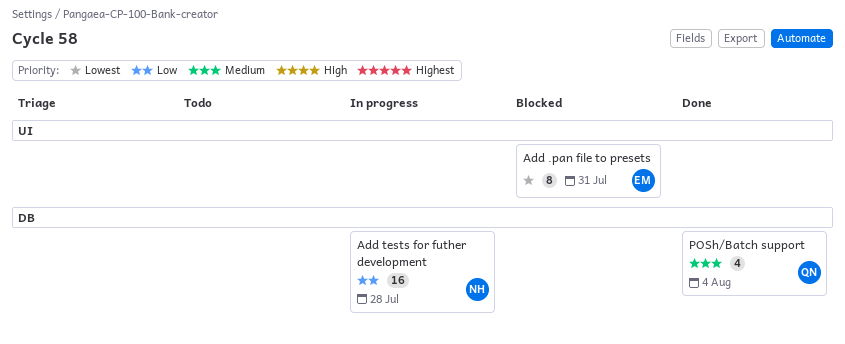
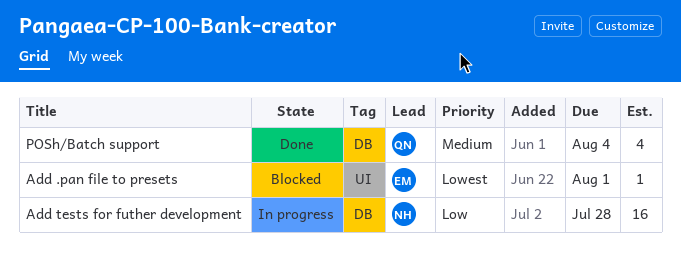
Add .pan file to presets, estimate: 8 -> 1
Add .pan file to presets, due: Jul 31 -> Aug 1

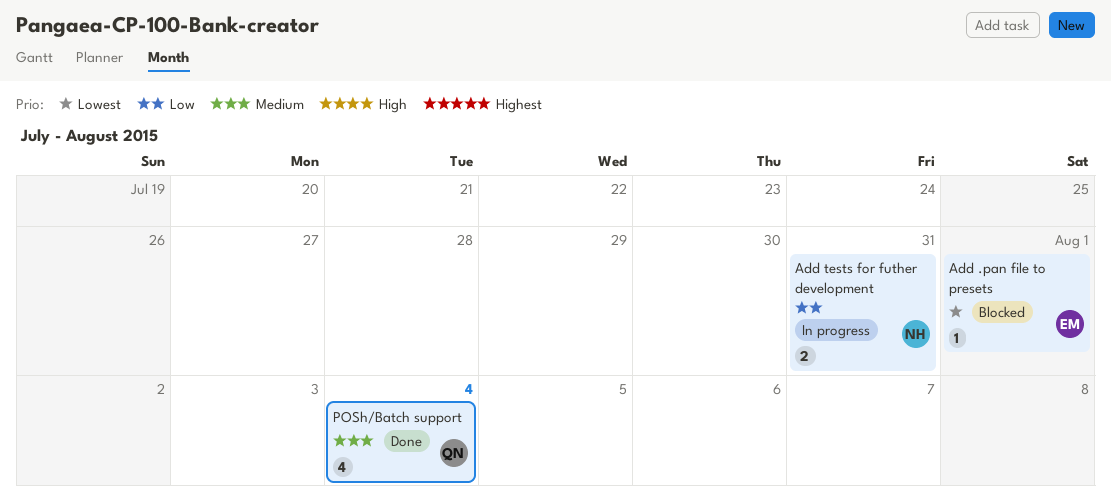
Add tests for futher development, estimate: 16 -> 2
Add tests for futher development, due: Jul 28 -> Jul 31

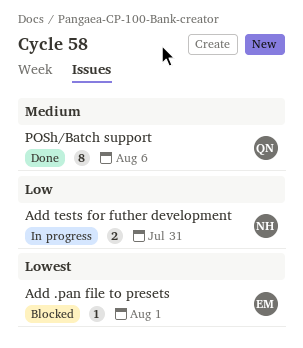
POSh/Batch support, estimate: 4 -> 8
POSh/Batch support, due: Aug 4 -> Aug 6

